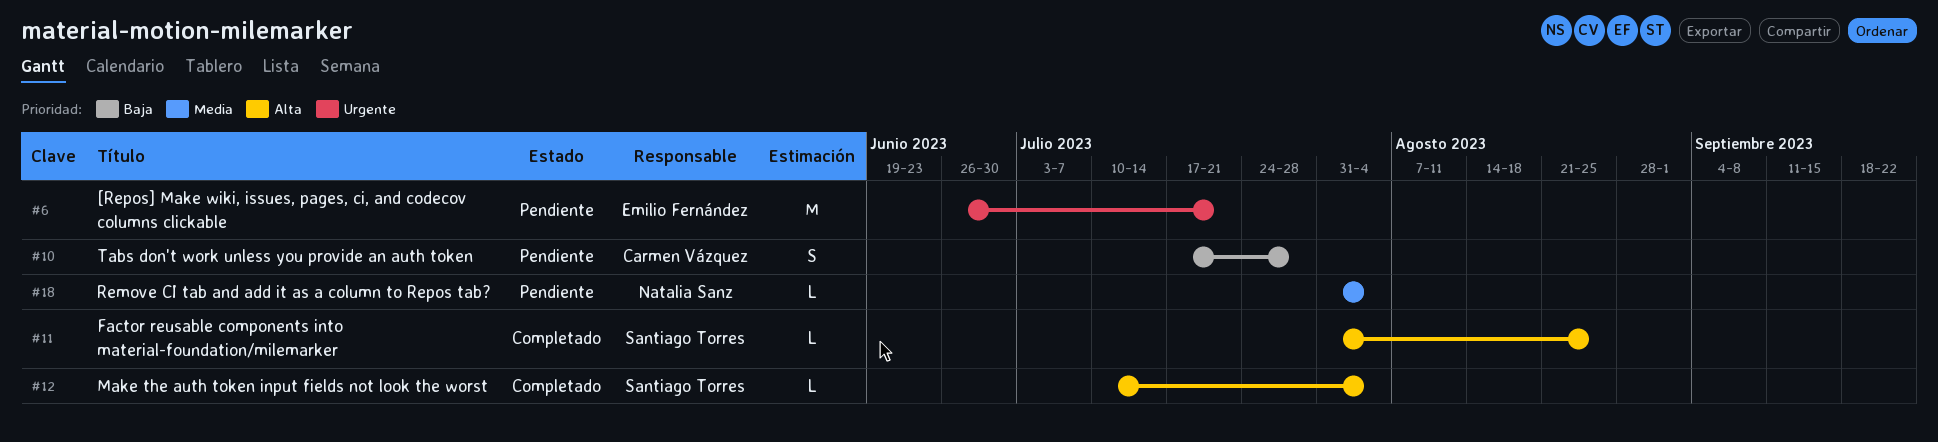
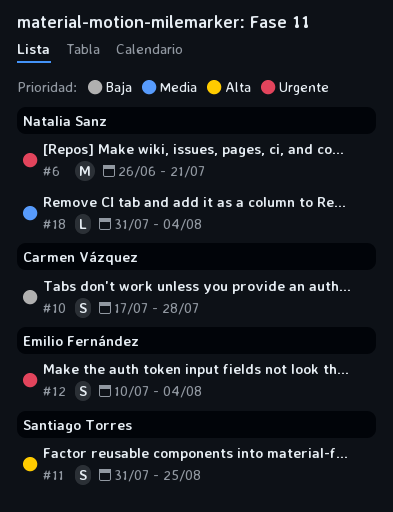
#6, owner: Emilio Fernández -> Natalia Sanz
#11, estimate: L -> S
#12, owner: Santiago Torres -> Emilio Fernández
#12, priority: Alta -> Urgente
#12, estimate: L -> S

